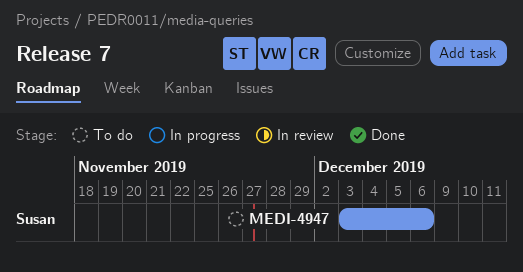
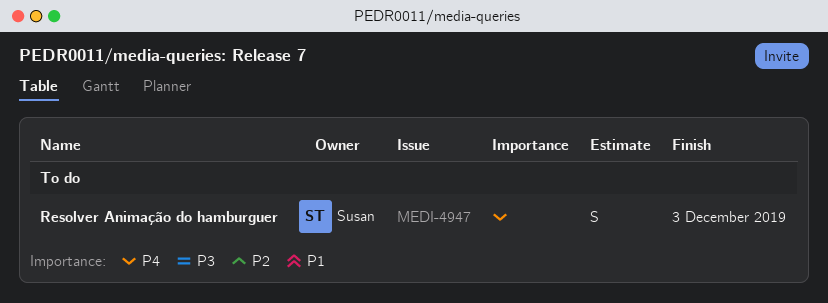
MEDI-4947, due: Dec 6 -> Dec 3

